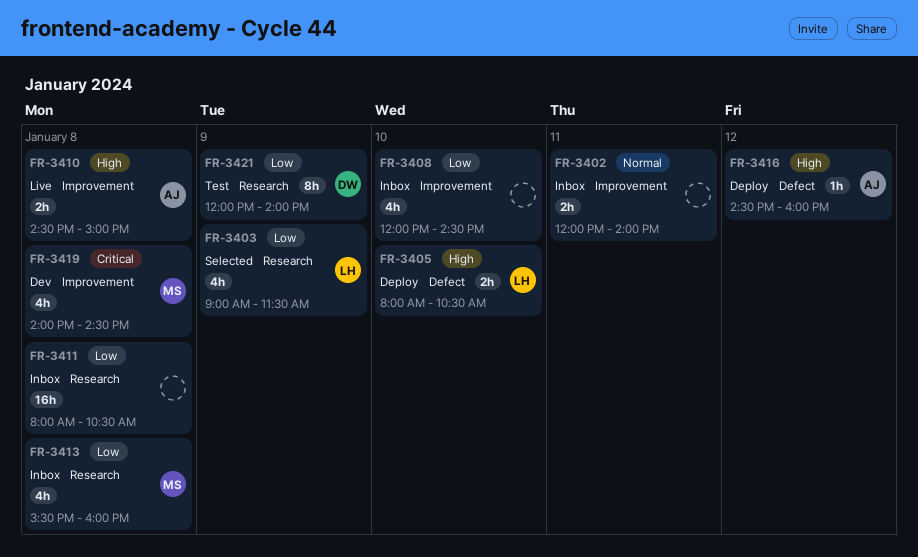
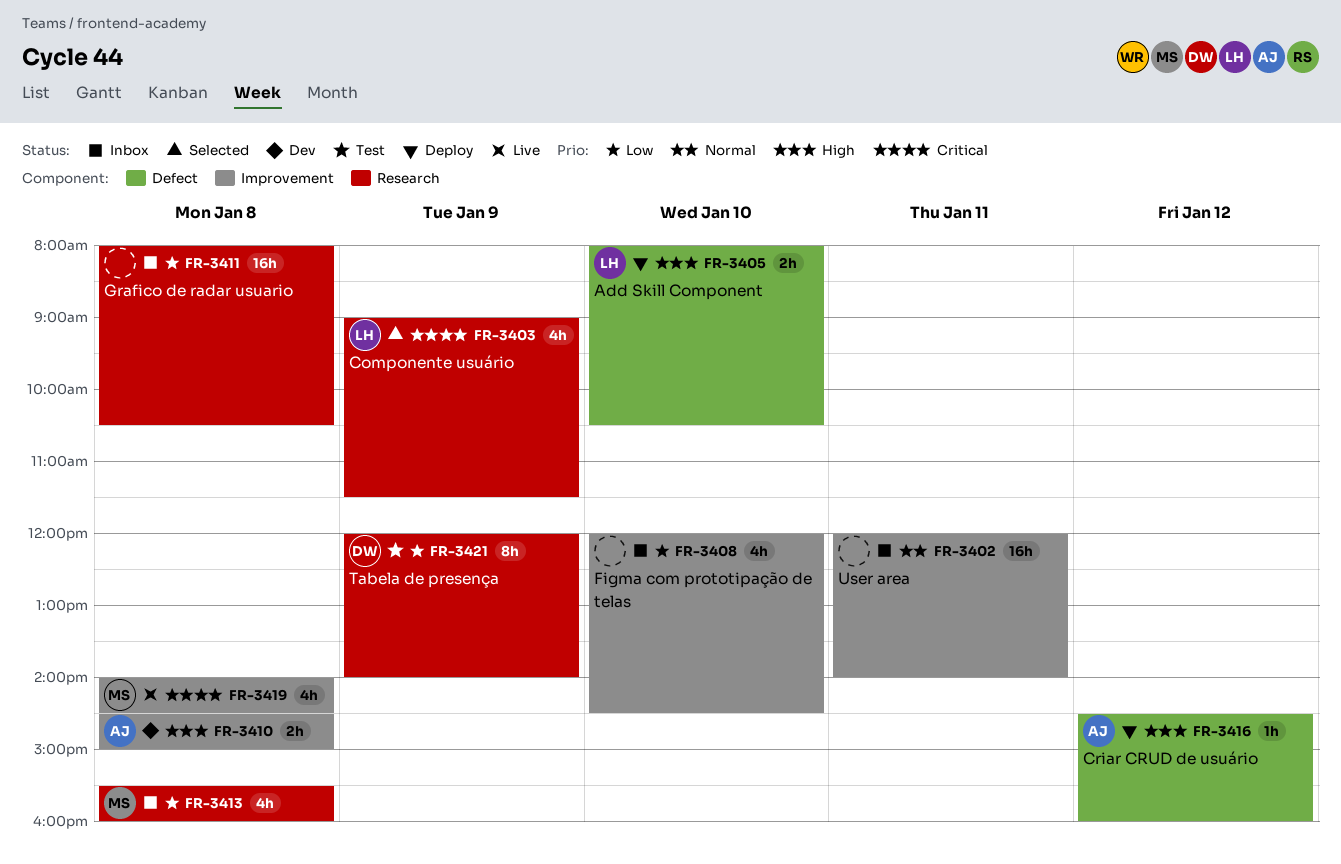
FR-3402, estimate: 2h -> 16h
FR-3403, priority: Low -> Critical
FR-3410, status: Live -> Dev
FR-3419, status: Dev -> Live

